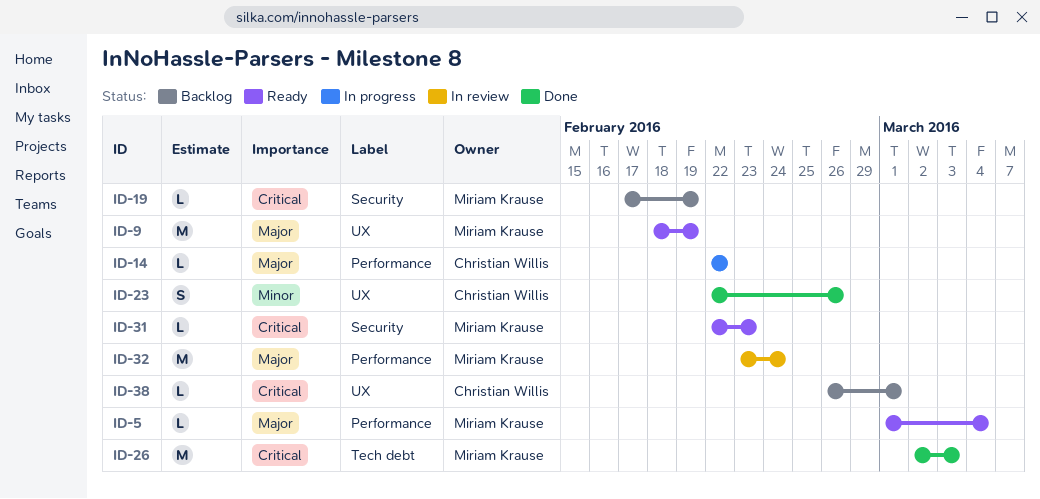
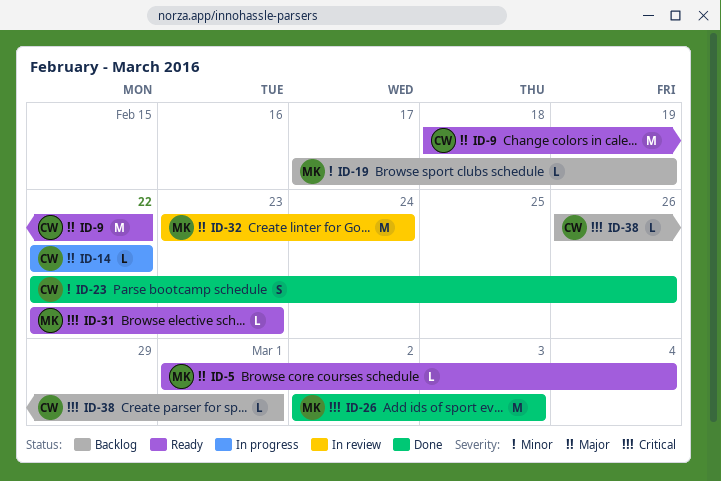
ID-9, owner: Miriam Krause -> Christian Willis
ID-9, due: Feb 19 -> Feb 22
ID-19, priority: Critical -> Minor

